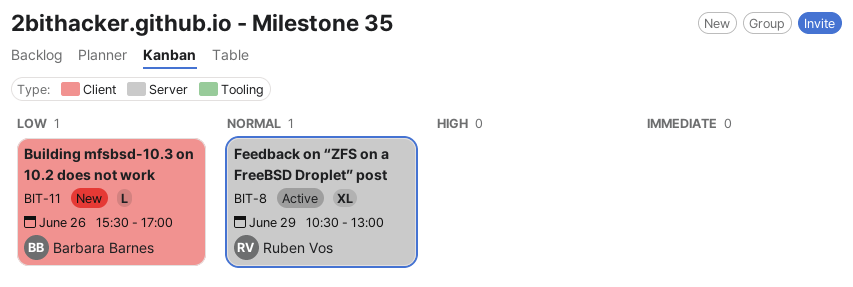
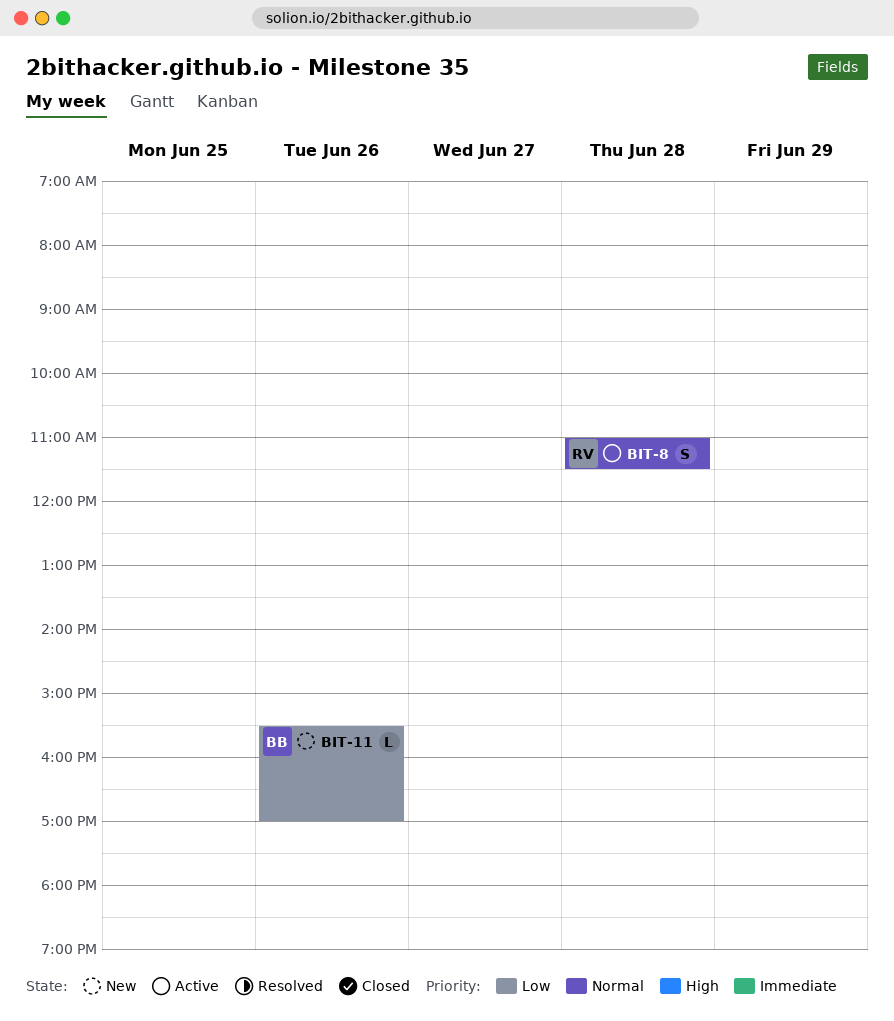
BIT-8, estimate: XL -> S
BIT-8, day: Jun 29 -> Jun 28
BIT-8, begins: 10:30 -> 11:00
BIT-8, ends: 13:00 -> 11:30

